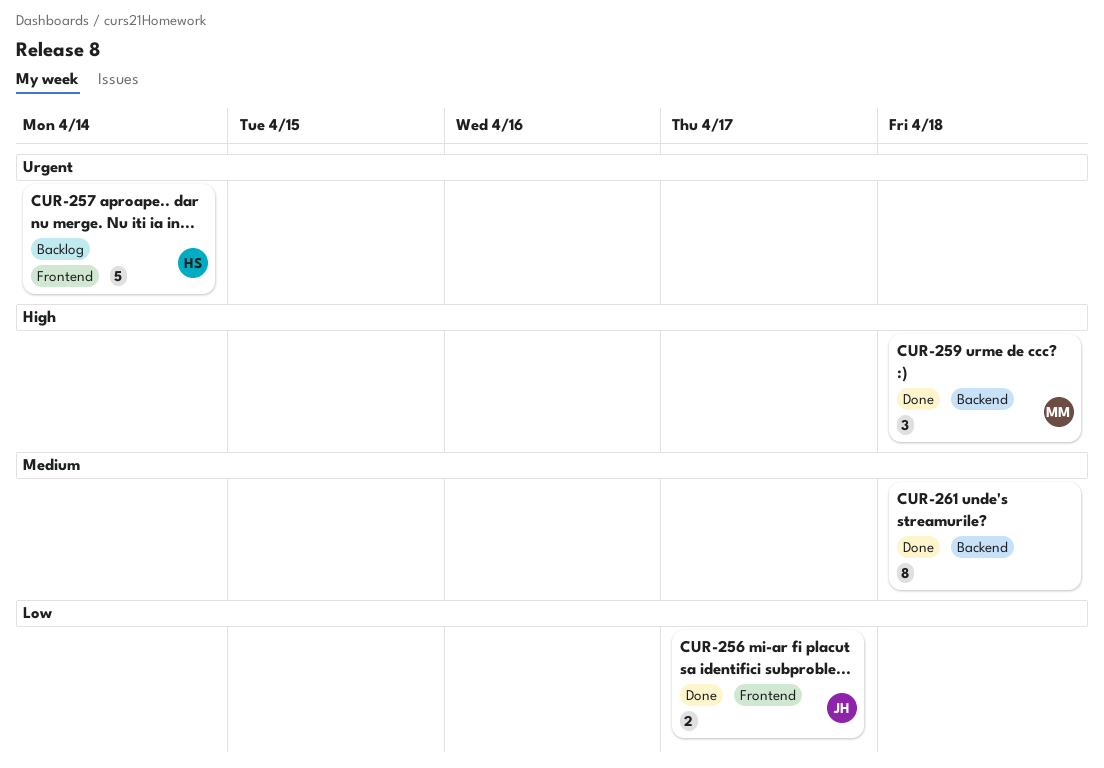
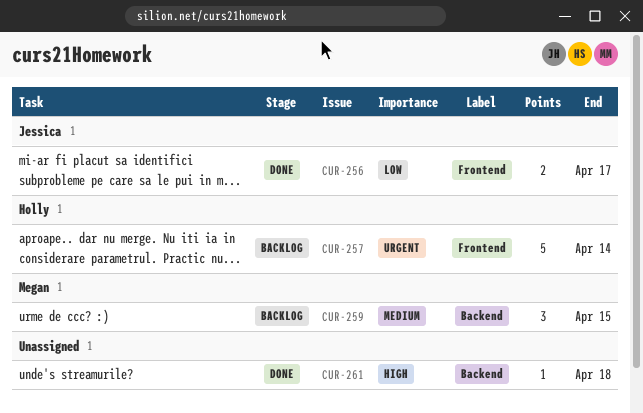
CUR-259, status: Done -> Backlog
CUR-259, priority: High -> Medium
CUR-259, due: Apr 18 -> Apr 15
CUR-261, priority: Medium -> High
CUR-261, estimate: 8 -> 1

